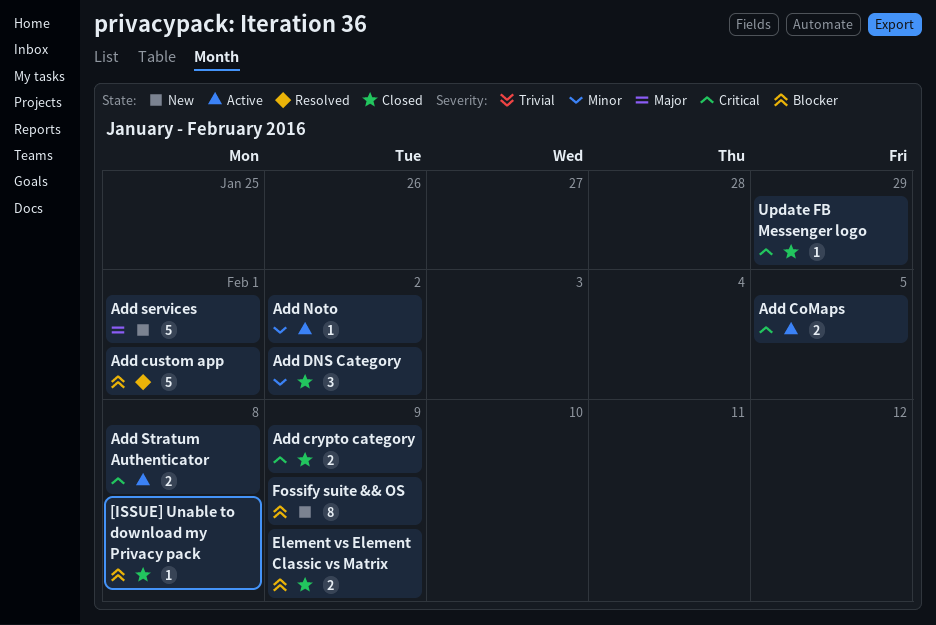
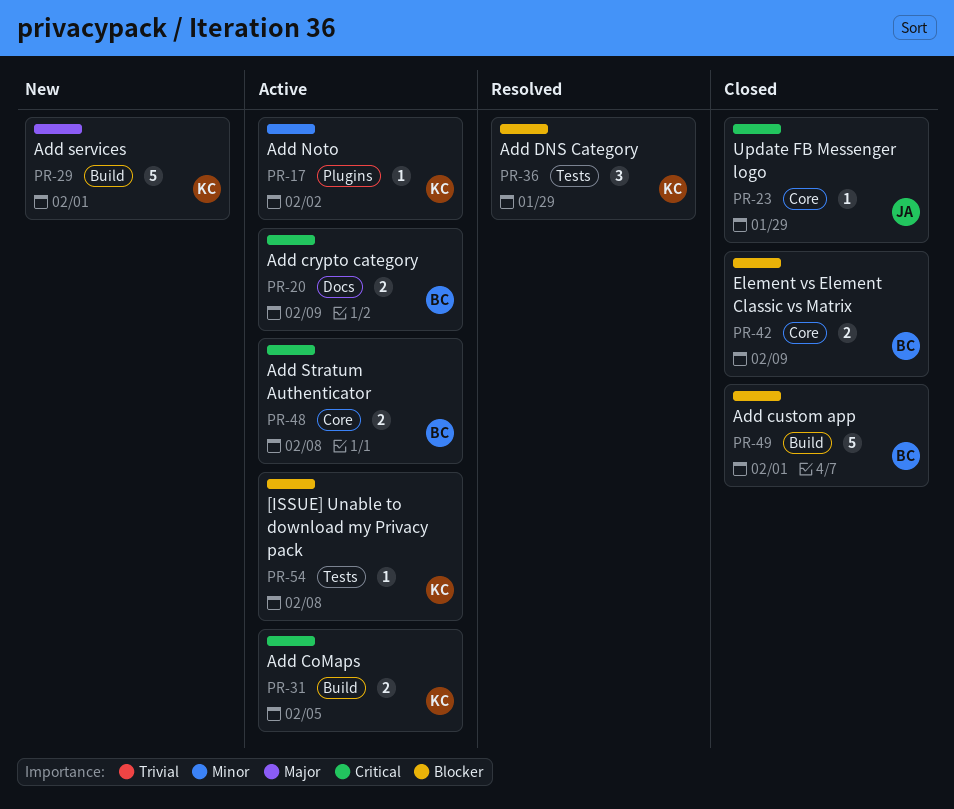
[ISSUE] Unable to download my Privacy pack, status: Closed -> Active
Add crypto category, status: Closed -> Active
Add custom app, status: Resolved -> Closed
Add DNS Category, status: Closed -> Resolved
Add DNS Category, priority: Minor -> Blocker
Add DNS Category, due: Feb 2 -> Jan 29
Fossify suite && OS: present -> none

